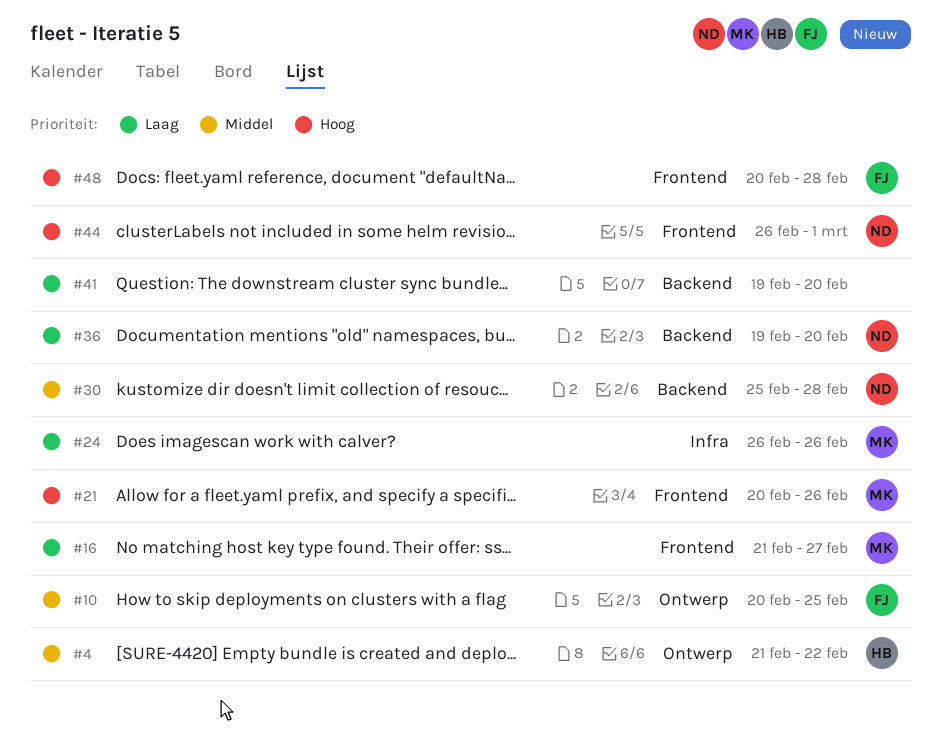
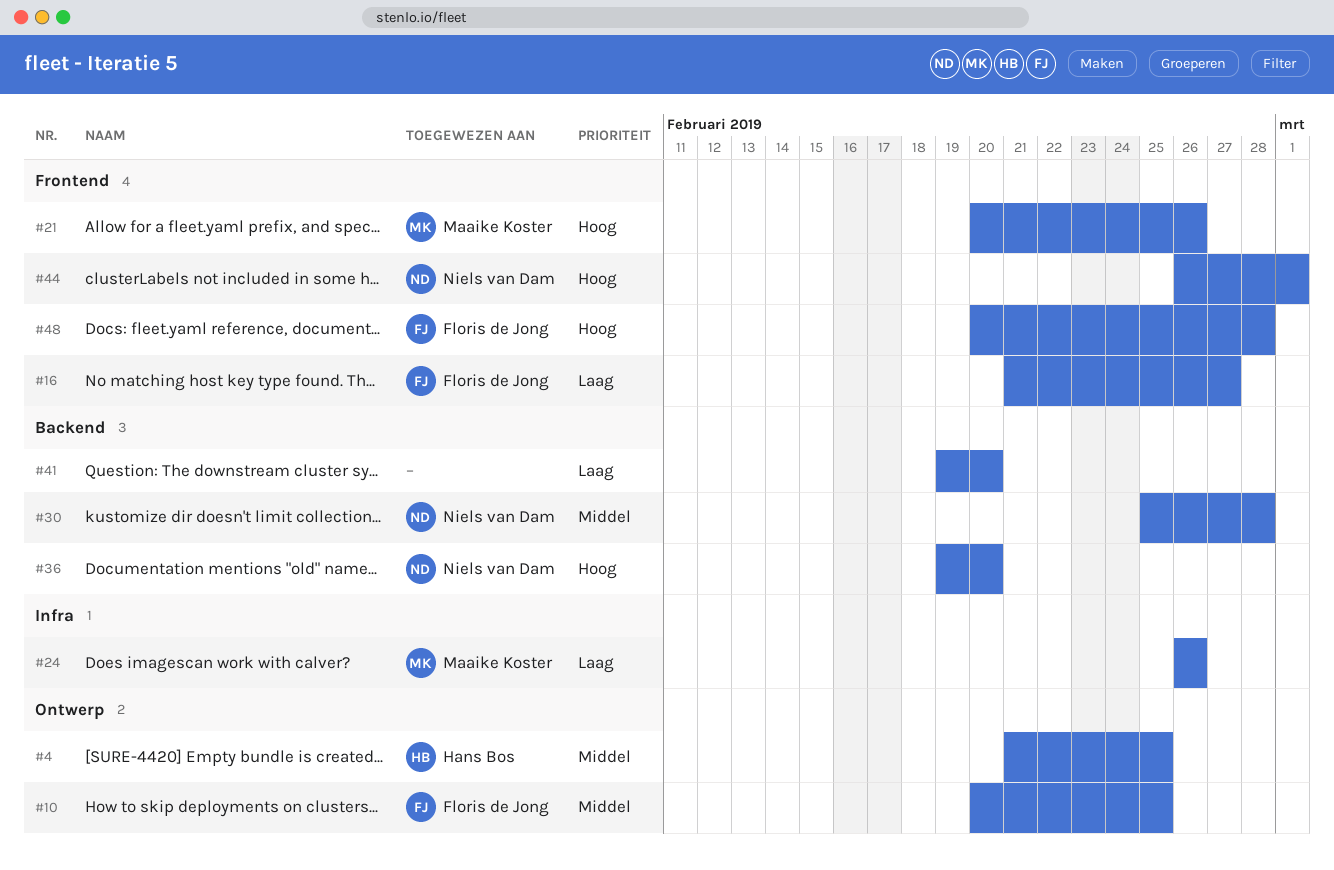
#4, due: Feb 22 -> Feb 25
#16, owner: Maaike Koster -> Floris de Jong
#36, priority: Laag -> Hoog

